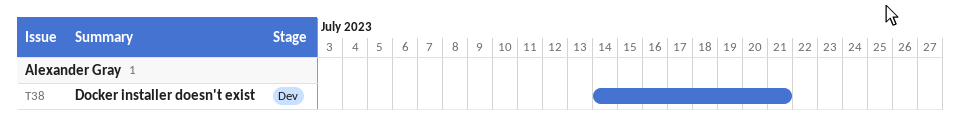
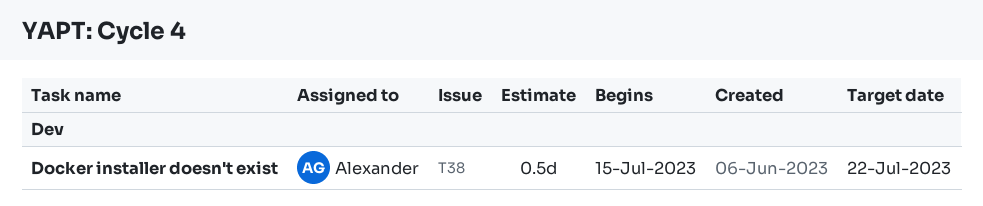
T38, start: Jul 14 -> Jul 15
T38, due: Jul 21 -> Jul 22

